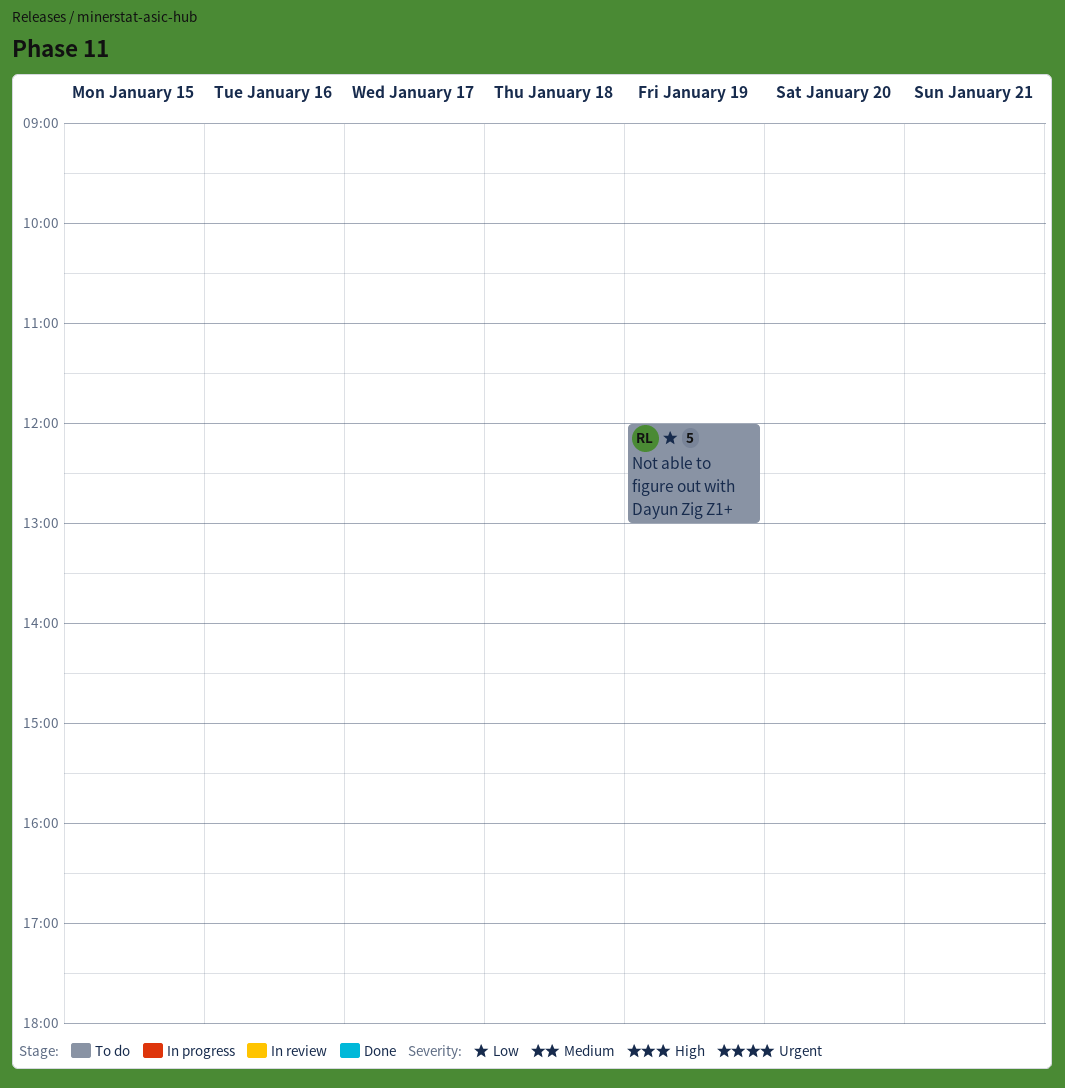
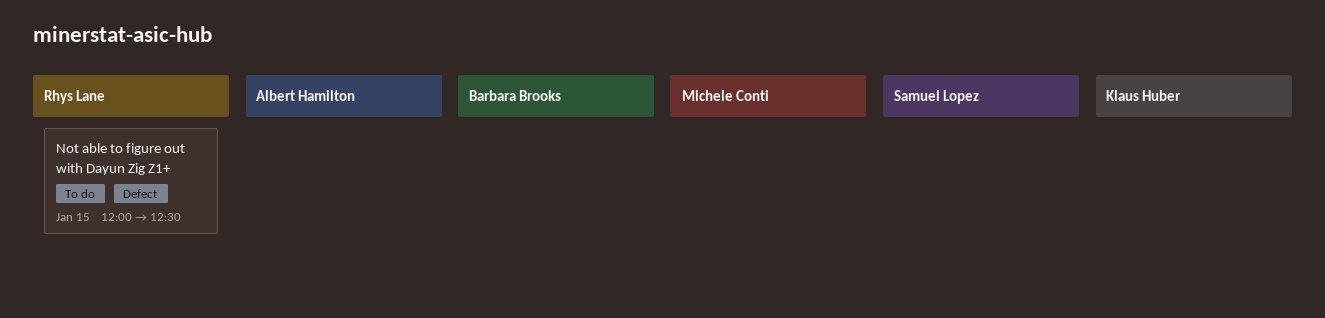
Not able to figure out with Dayun Zig Z1+, day: Jan 19 -> Jan 15
Not able to figure out with Dayun Zig Z1+, ends: 13:00 -> 12:30

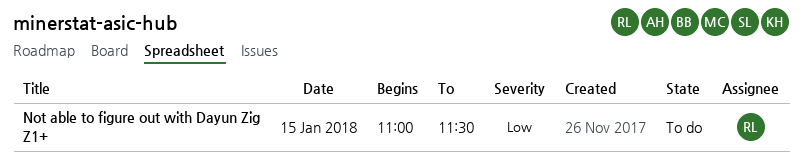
Not able to figure out with Dayun Zig Z1+, begins: 12:00 -> 11:00
Not able to figure out with Dayun Zig Z1+, ends: 12:30 -> 11:30

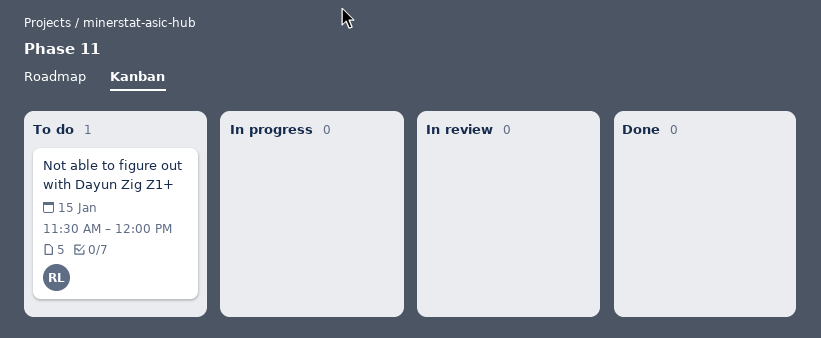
Not able to figure out with Dayun Zig Z1+, begins: 11:00 -> 11:30
Not able to figure out with Dayun Zig Z1+, ends: 11:30 -> 12:00

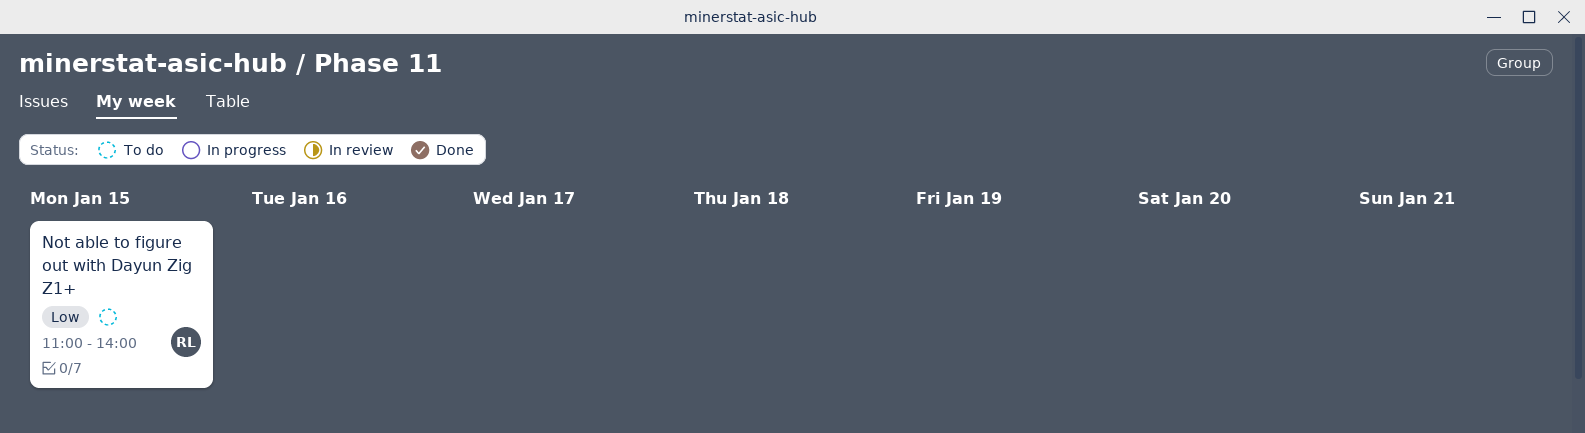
Not able to figure out with Dayun Zig Z1+, begins: 11:30 -> 11:00
Not able to figure out with Dayun Zig Z1+, ends: 12:00 -> 14:00

